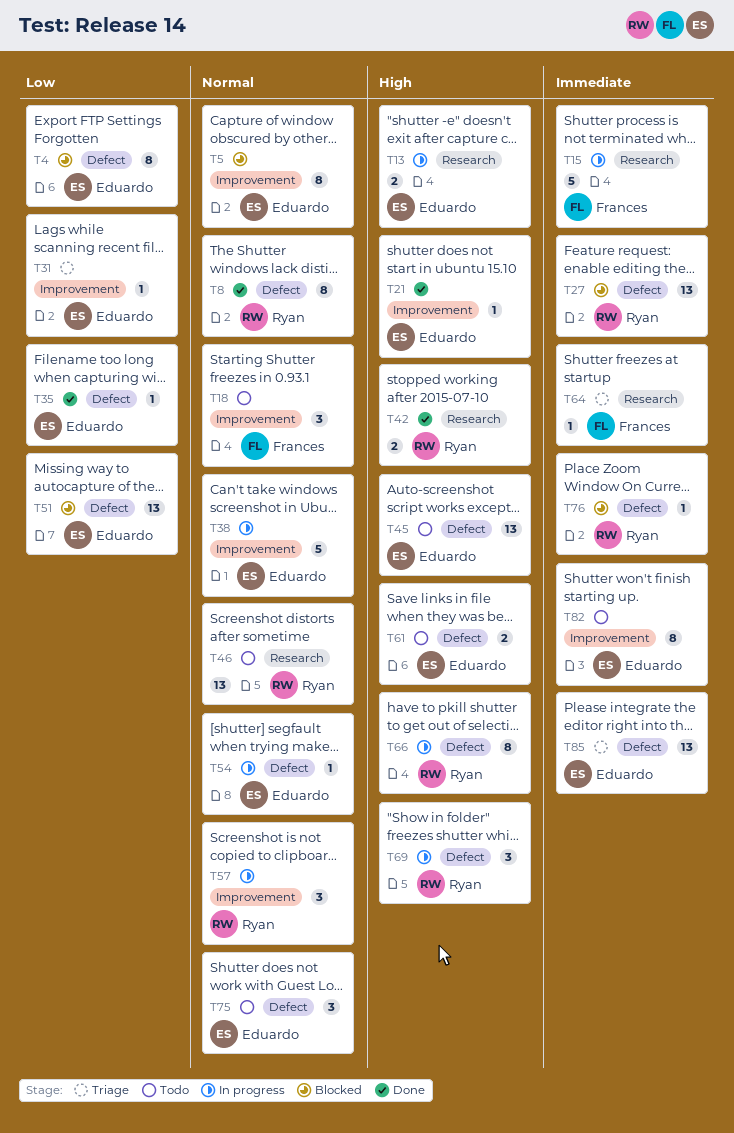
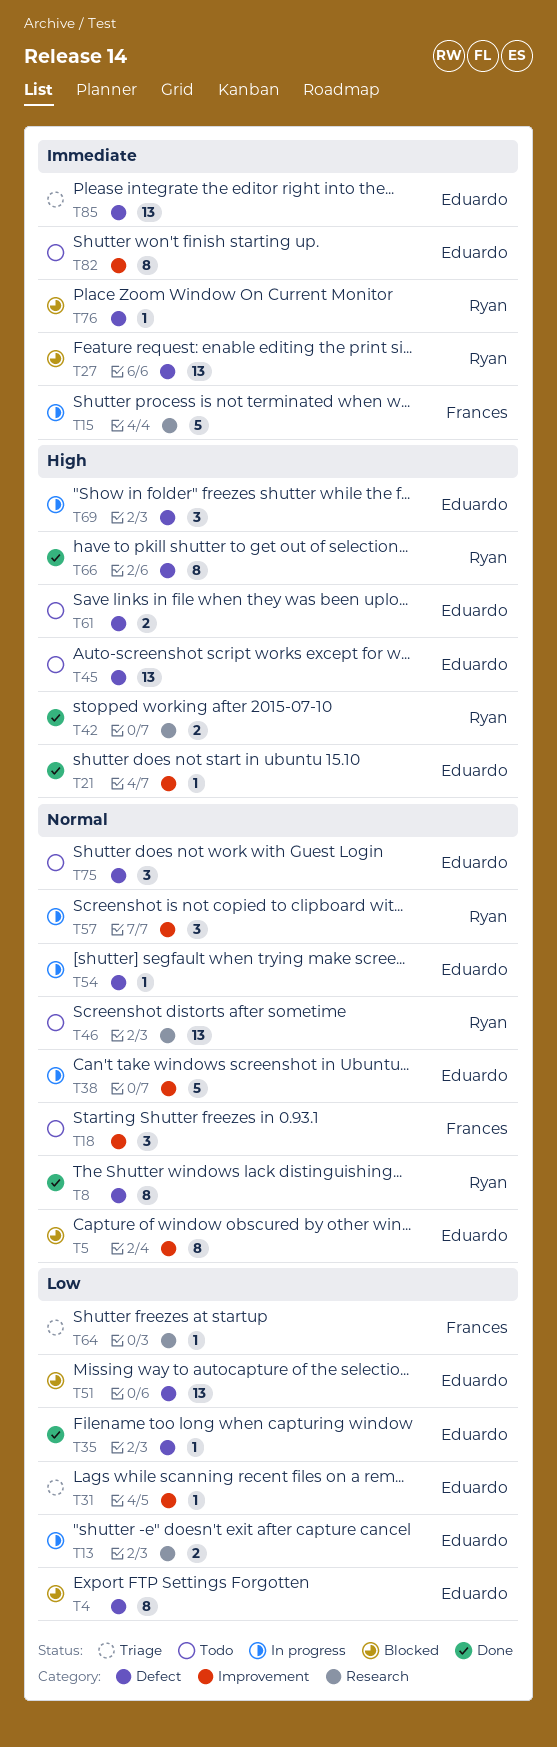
T13, priority: High -> Low
T64, priority: Immediate -> Low
T66, status: In progress -> Done
T69, owner: Ryan -> Eduardo

